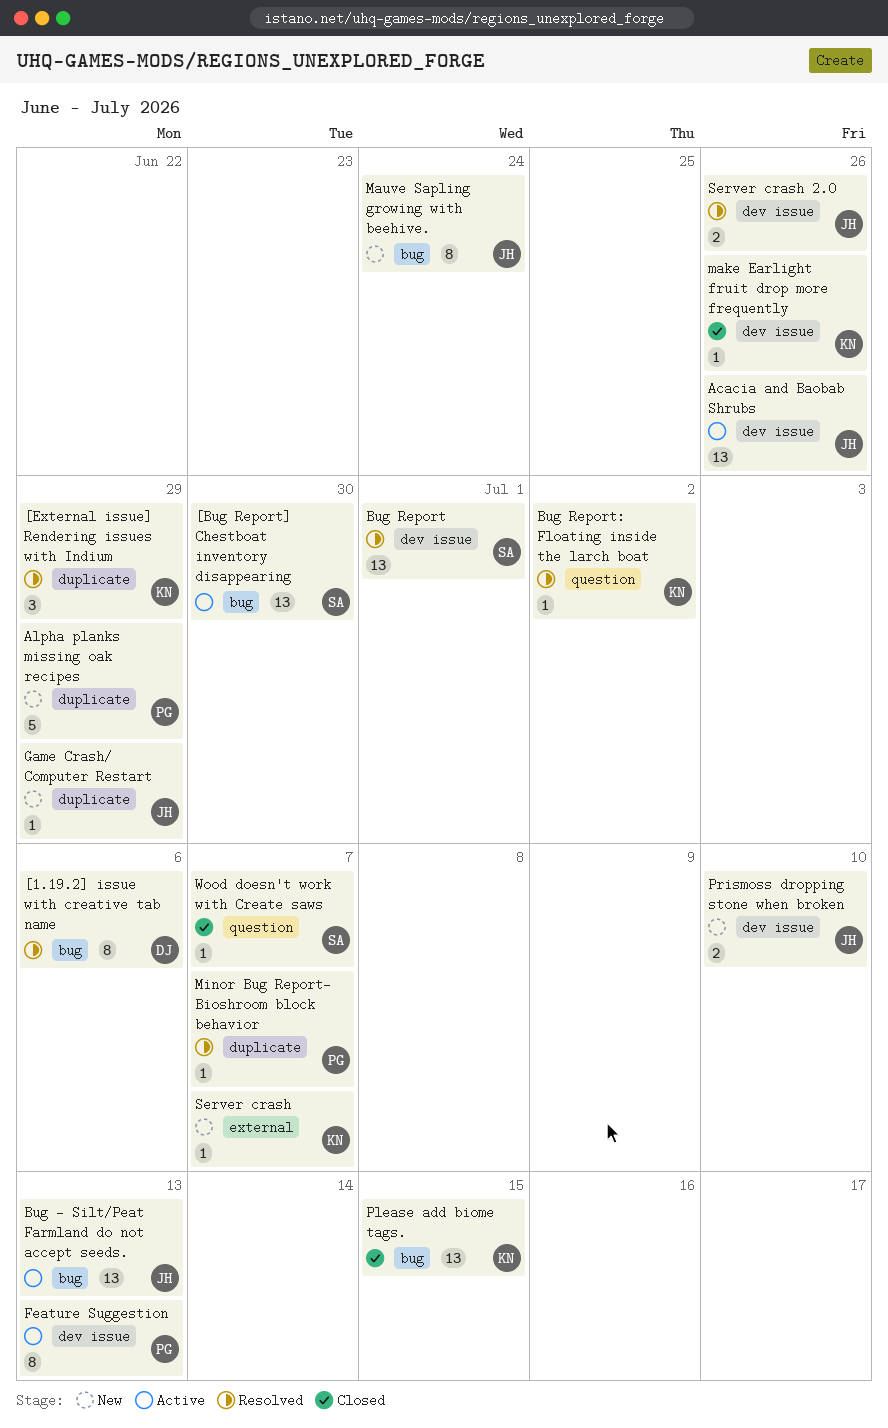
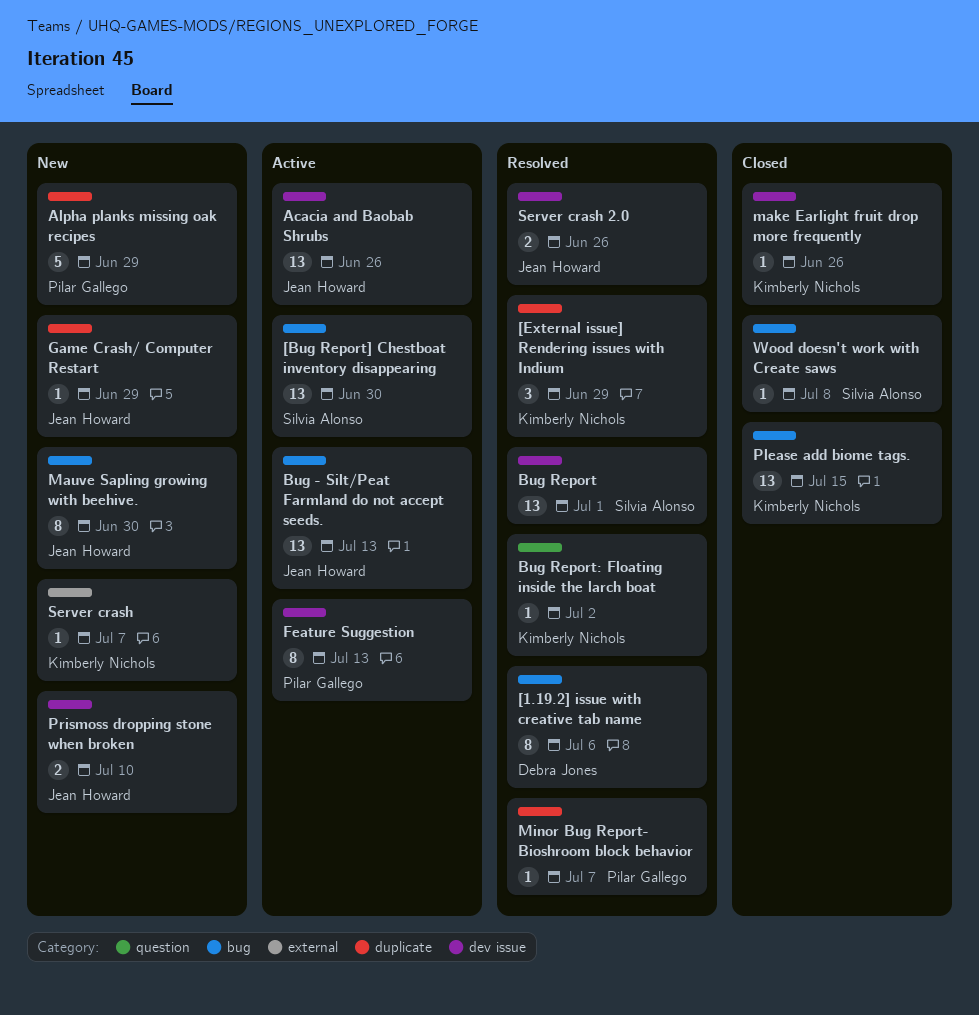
Mauve Sapling growing with beehive., due: Jun 24 -> Jun 30
Wood doesn't work with Create saws, label: question -> bug
Wood doesn't work with Create saws, due: Jul 7 -> Jul 8

